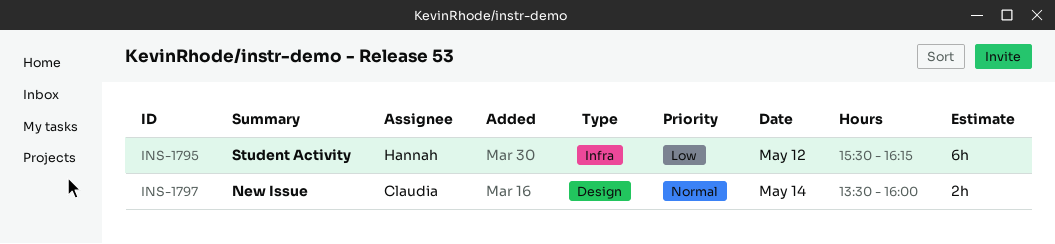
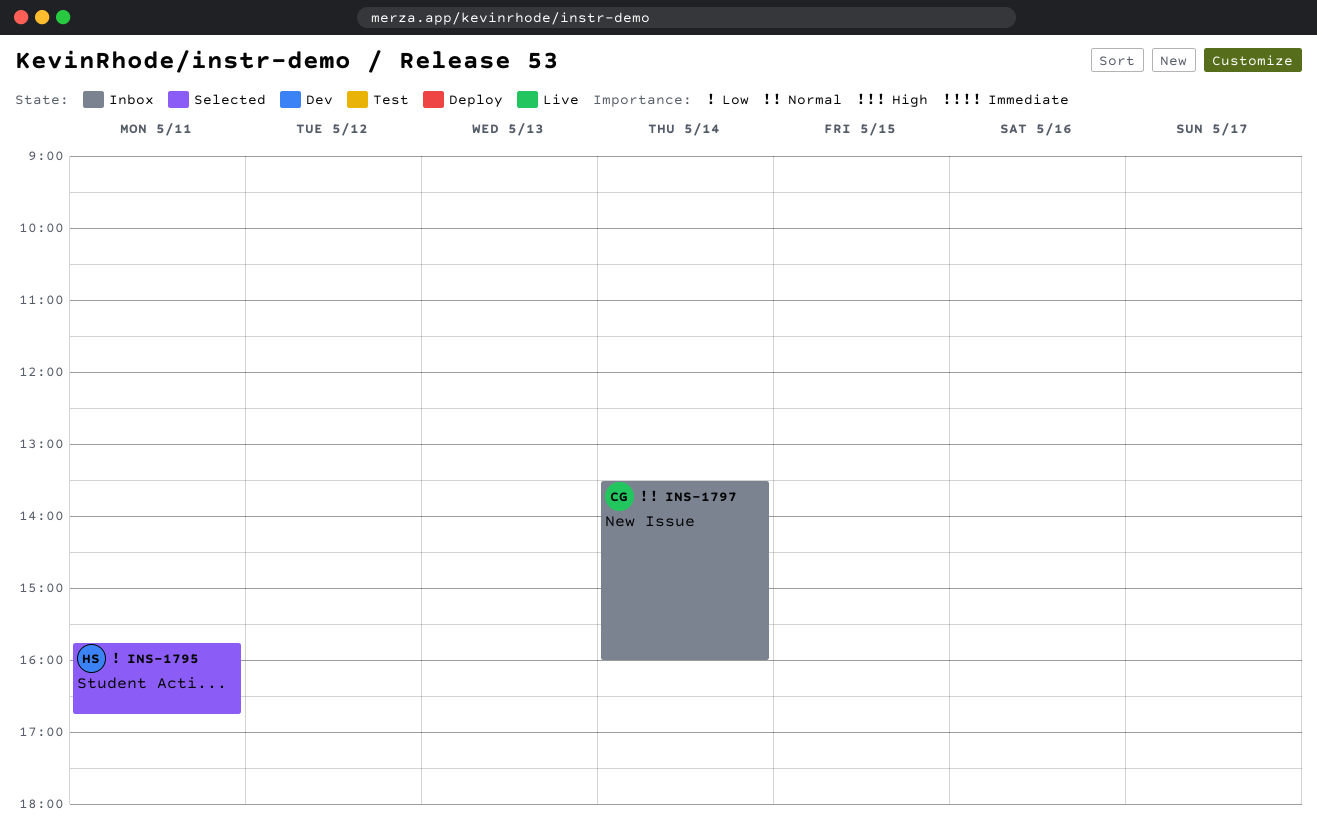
INS-1795, day: May 12 -> May 11
INS-1795, begins: 15:30 -> 15:45
INS-1795, ends: 16:15 -> 16:45

